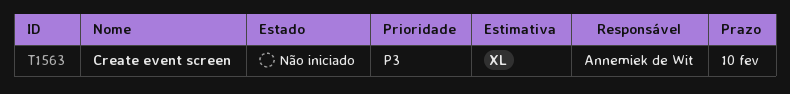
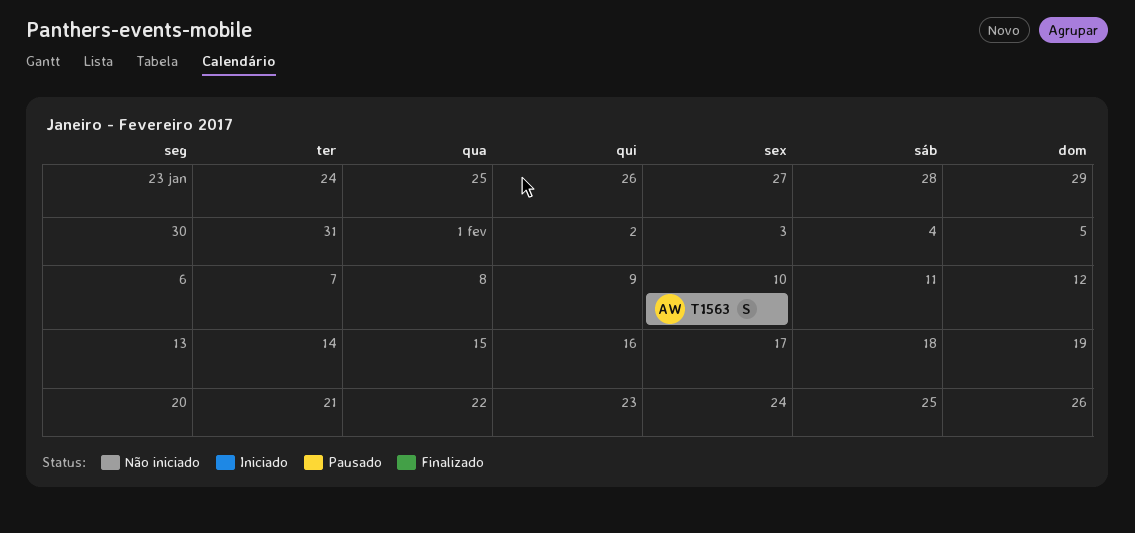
T1563, estimate: XL -> S

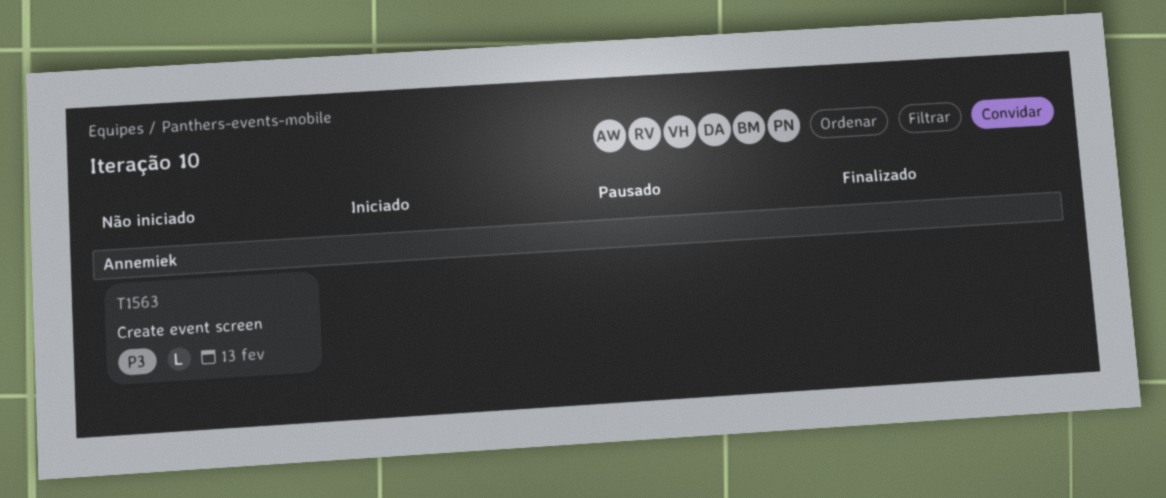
T1563, estimate: S -> L
T1563, due: Feb 10 -> Feb 13

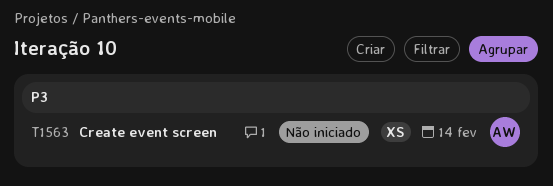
T1563, estimate: L -> XS
T1563, due: Feb 13 -> Feb 14

